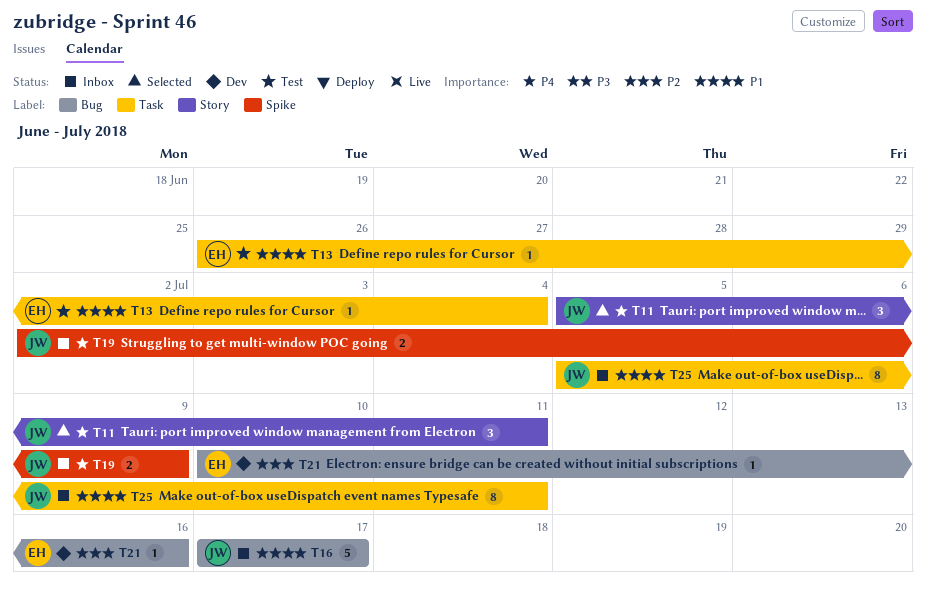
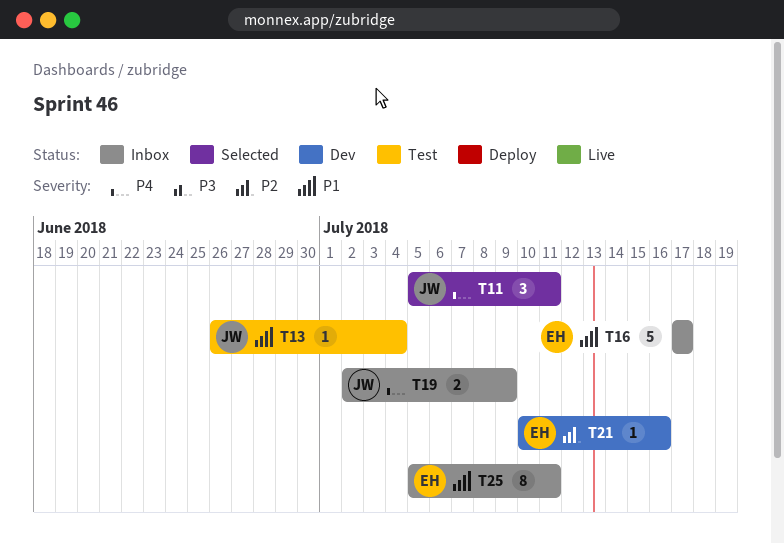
T13, owner: EH -> JW
T16, owner: JW -> EH
T25, owner: JW -> EH

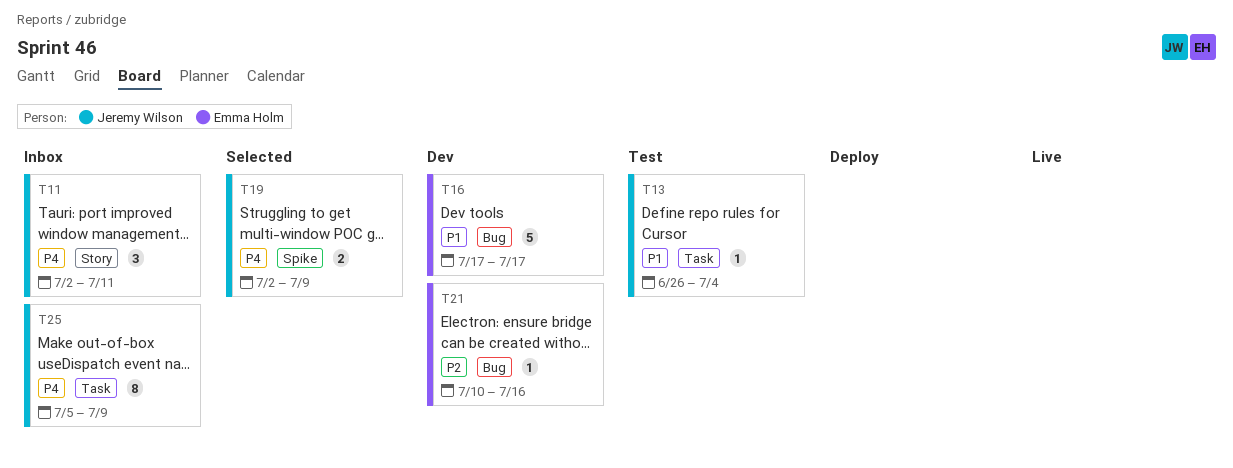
T11, status: Selected -> Inbox
T11, start: Jul 5 -> Jul 2
T16, status: Inbox -> Dev
T19, status: Inbox -> Selected
T25, owner: Emma Holm -> Jeremy Wilson
T25, priority: P1 -> P4
T25, due: Jul 11 -> Jul 9

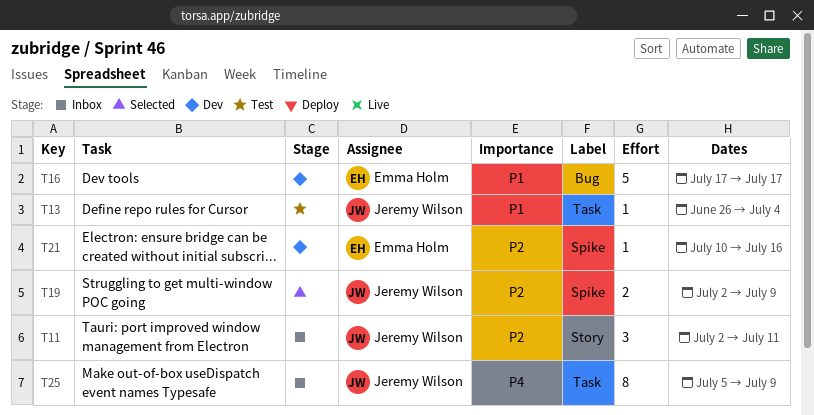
T11, priority: P4 -> P2
T19, priority: P4 -> P2
T21, label: Bug -> Spike

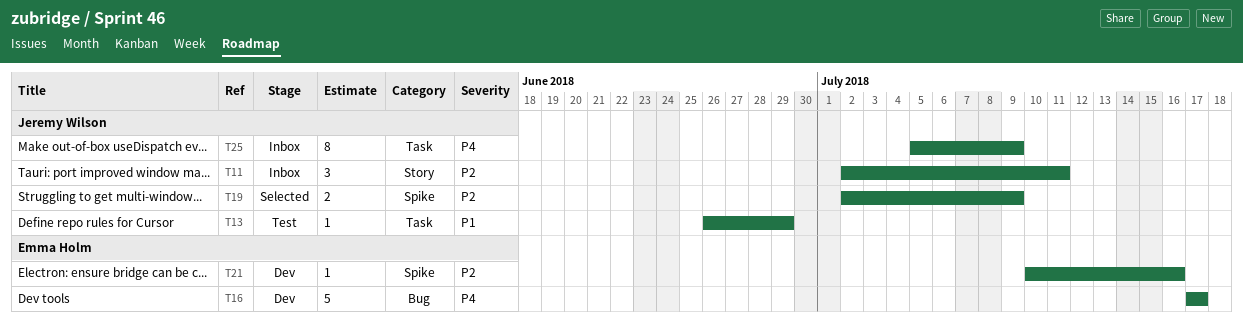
T13, due: Jul 4 -> Jun 29
T16, priority: P1 -> P4

